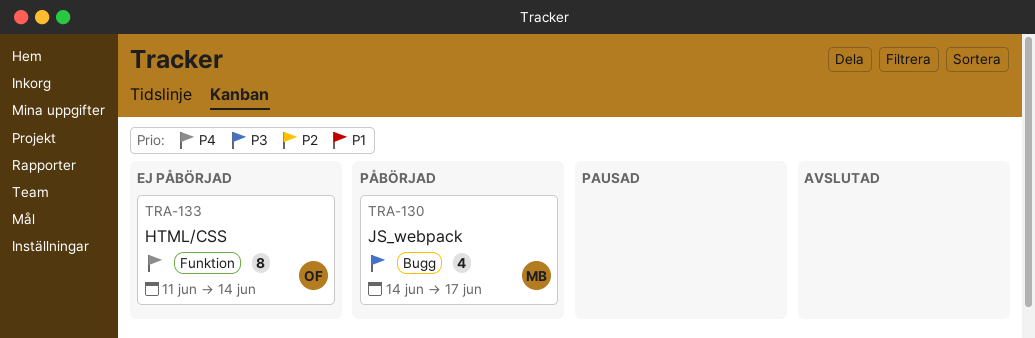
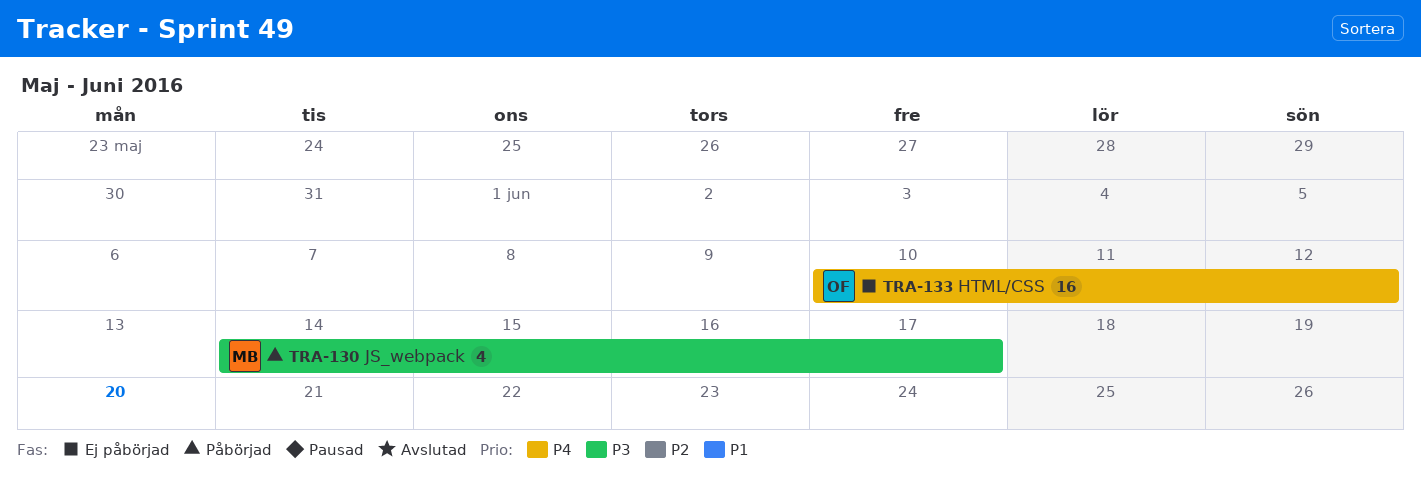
TRA-133, estimate: 8 -> 16
TRA-133, start: Jun 11 -> Jun 10
TRA-133, due: Jun 14 -> Jun 12

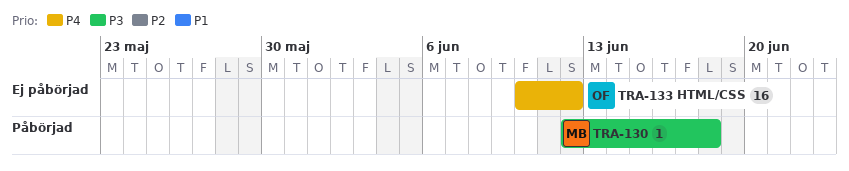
TRA-130, estimate: 4 -> 1
TRA-130, start: Jun 14 -> Jun 12
TRA-130, due: Jun 17 -> Jun 18

